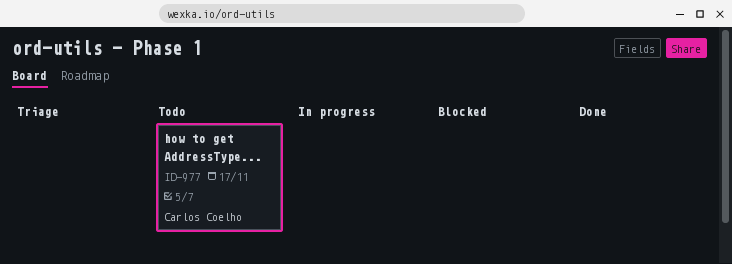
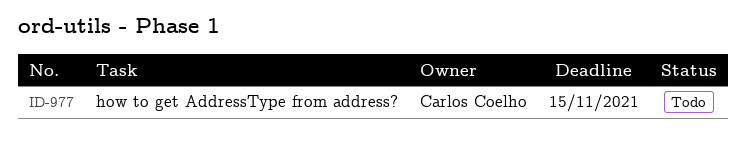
ID-977, due: Nov 17 -> Nov 15

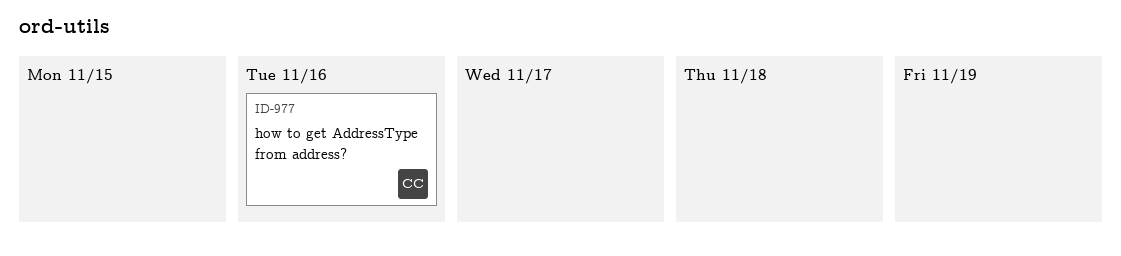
ID-977, due: Nov 15 -> Nov 16

